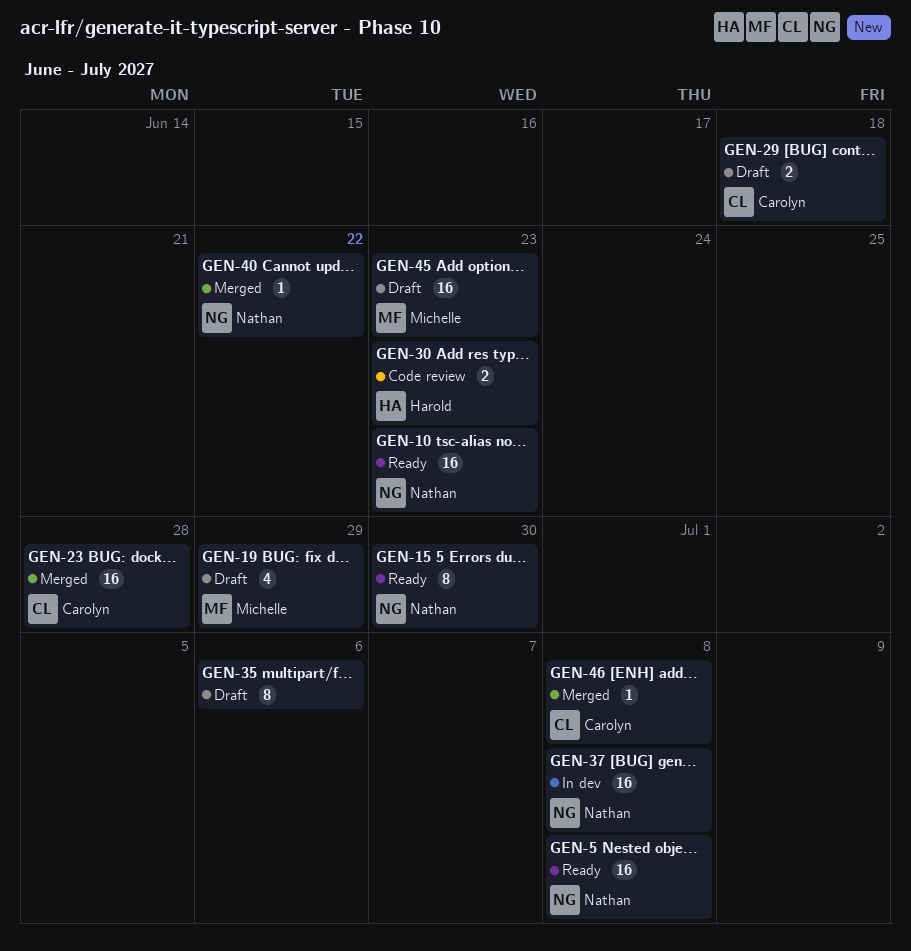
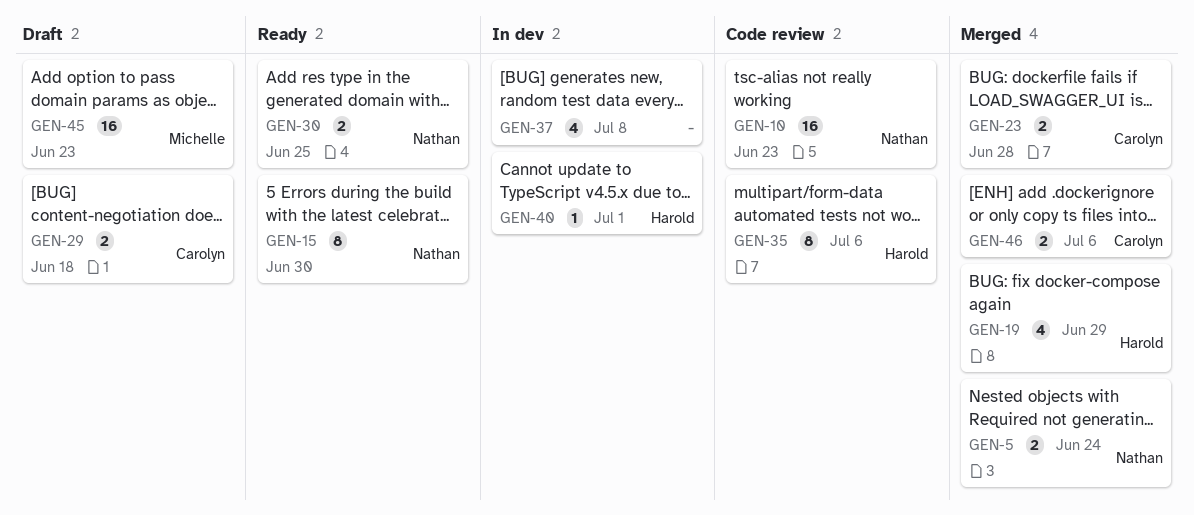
GEN-5, status: Ready -> Merged
GEN-5, estimate: 16 -> 2
GEN-5, due: Jul 8 -> Jun 24
GEN-10, status: Ready -> Code review
GEN-19, status: Draft -> Merged
GEN-19, owner: Michelle -> Harold
GEN-23, estimate: 16 -> 2
GEN-30, status: Code review -> Ready
GEN-30, owner: Harold -> Nathan
GEN-30, due: Jun 23 -> Jun 25
GEN-35, status: Draft -> Code review
GEN-35, owner: none -> Harold
GEN-37, owner: Nathan -> none
GEN-37, estimate: 16 -> 4
GEN-40, status: Merged -> In dev
GEN-40, owner: Nathan -> Harold
GEN-40, due: Jun 22 -> Jul 1
GEN-46, estimate: 1 -> 2
GEN-46, due: Jul 8 -> Jul 6

